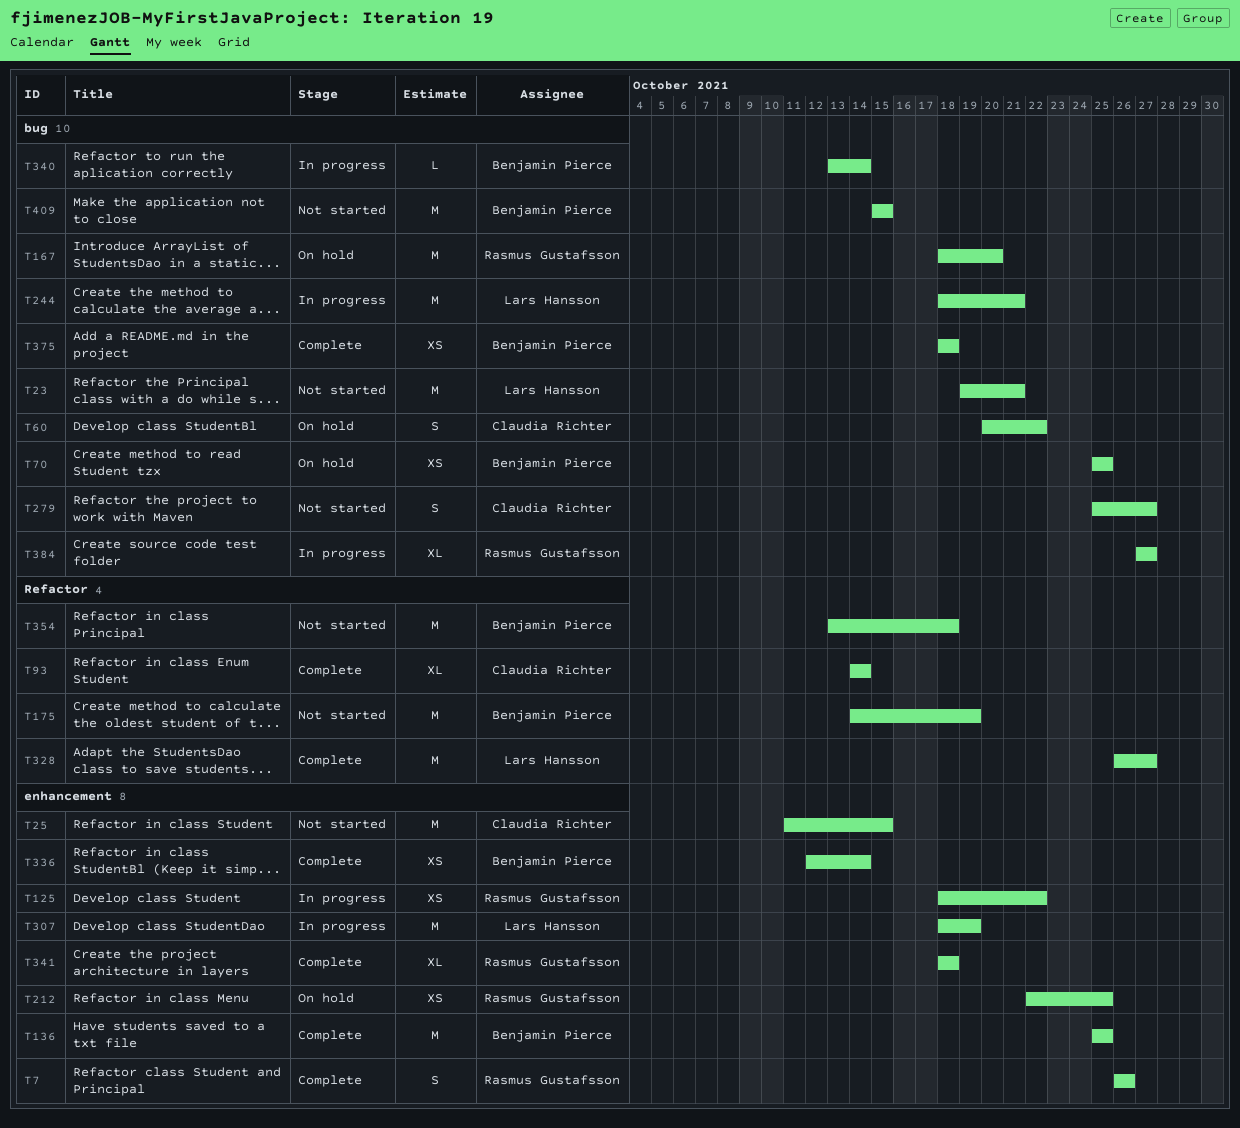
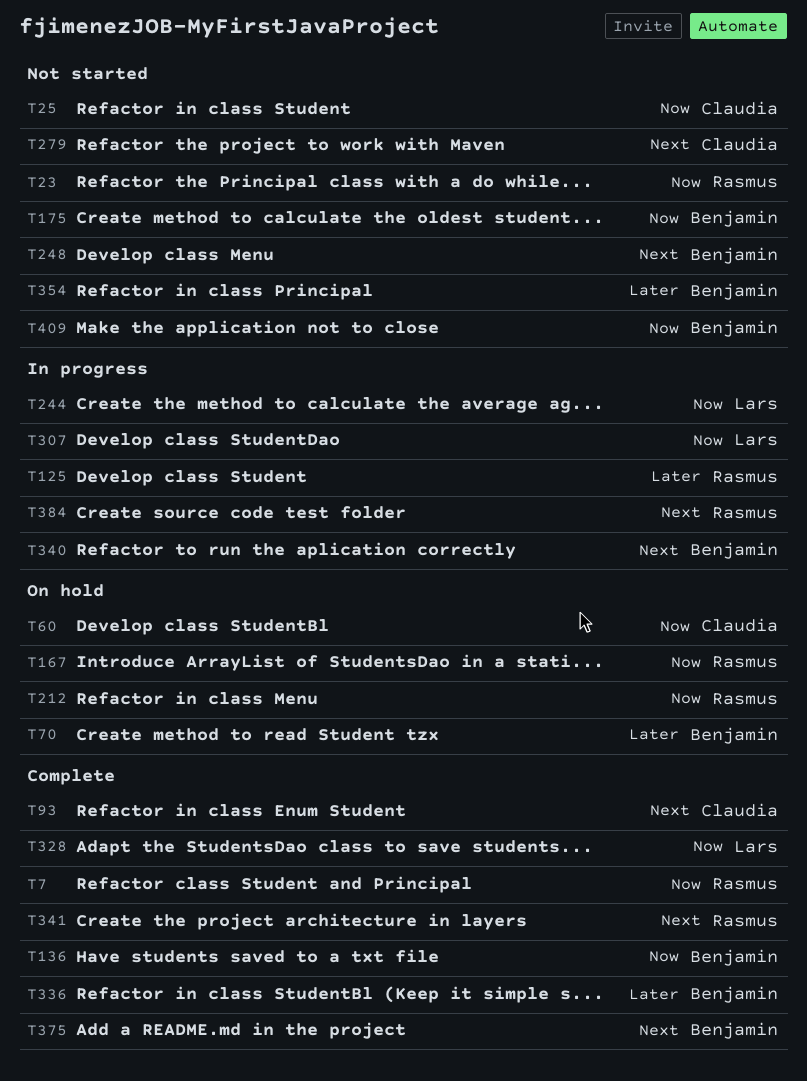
T23, owner: Lars Hansson -> Rasmus Gustafsson
T248: none -> present

